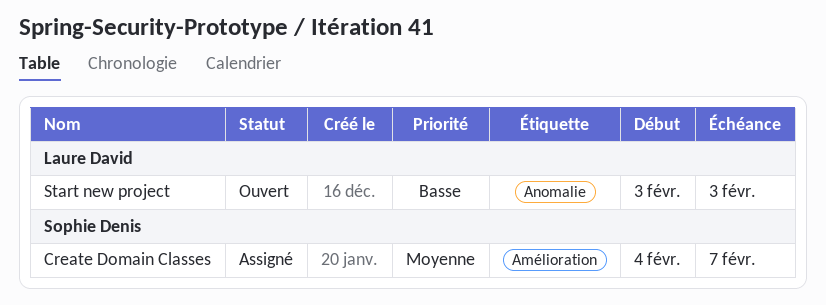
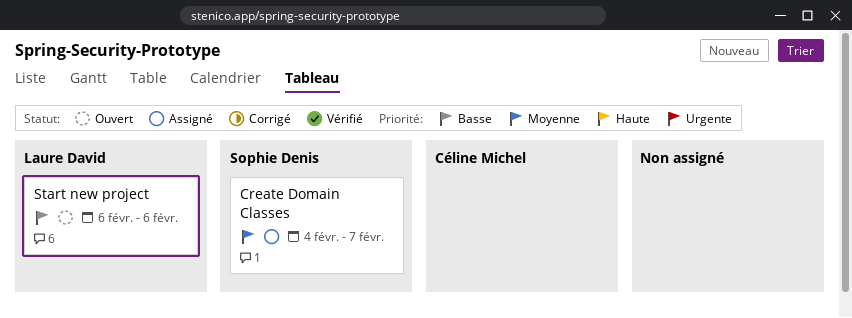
Start new project, start: Feb 3 -> Feb 6
Start new project, due: Feb 3 -> Feb 6

